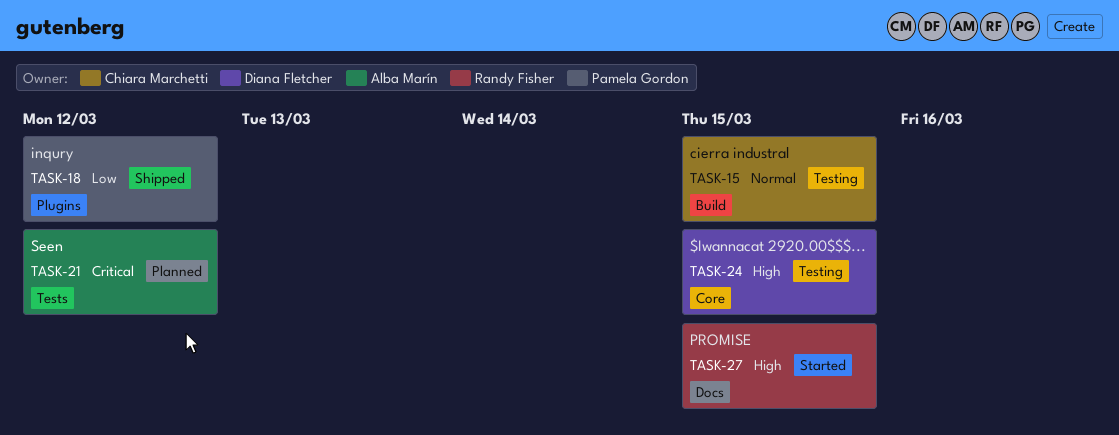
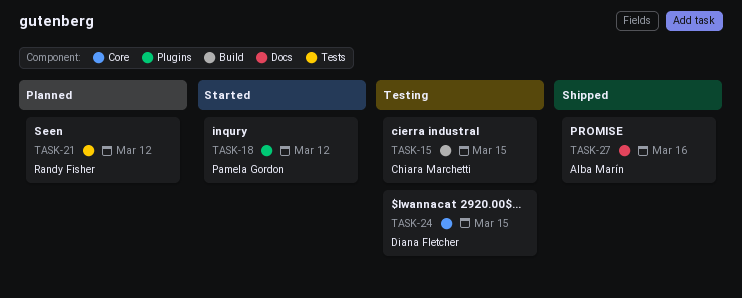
TASK-18, status: Shipped -> Started
TASK-21, owner: Alba Marín -> Randy Fisher
TASK-27, status: Started -> Shipped
TASK-27, owner: Randy Fisher -> Alba Marín
TASK-27, due: Mar 15 -> Mar 16

